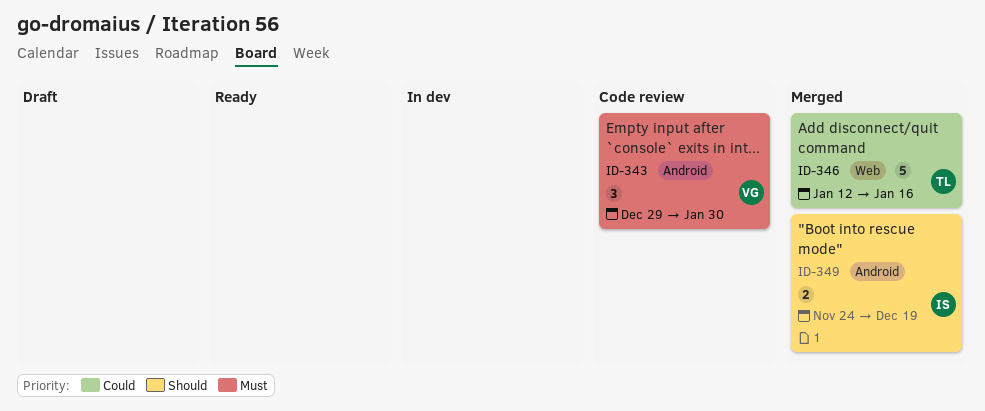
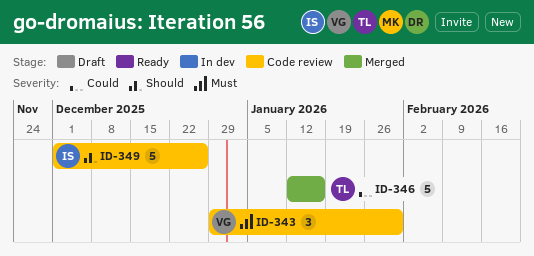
ID-349, status: Merged -> Code review
ID-349, estimate: 2 -> 5
ID-349, start: Nov 24 -> Dec 1
ID-349, due: Dec 19 -> Dec 26

